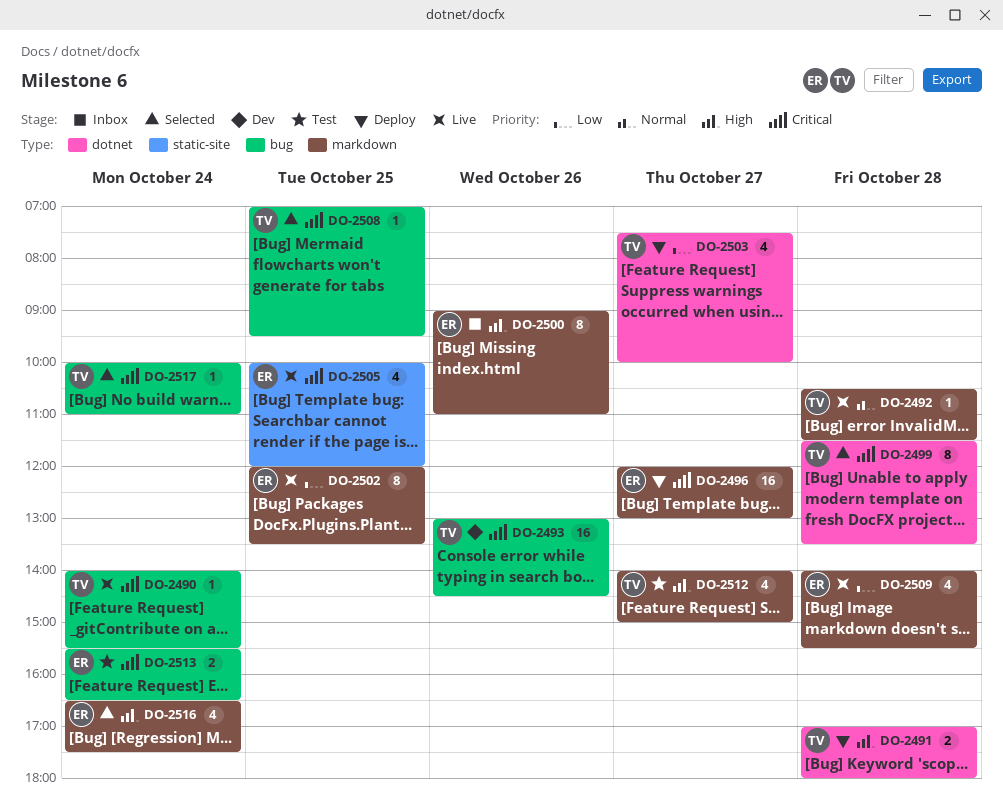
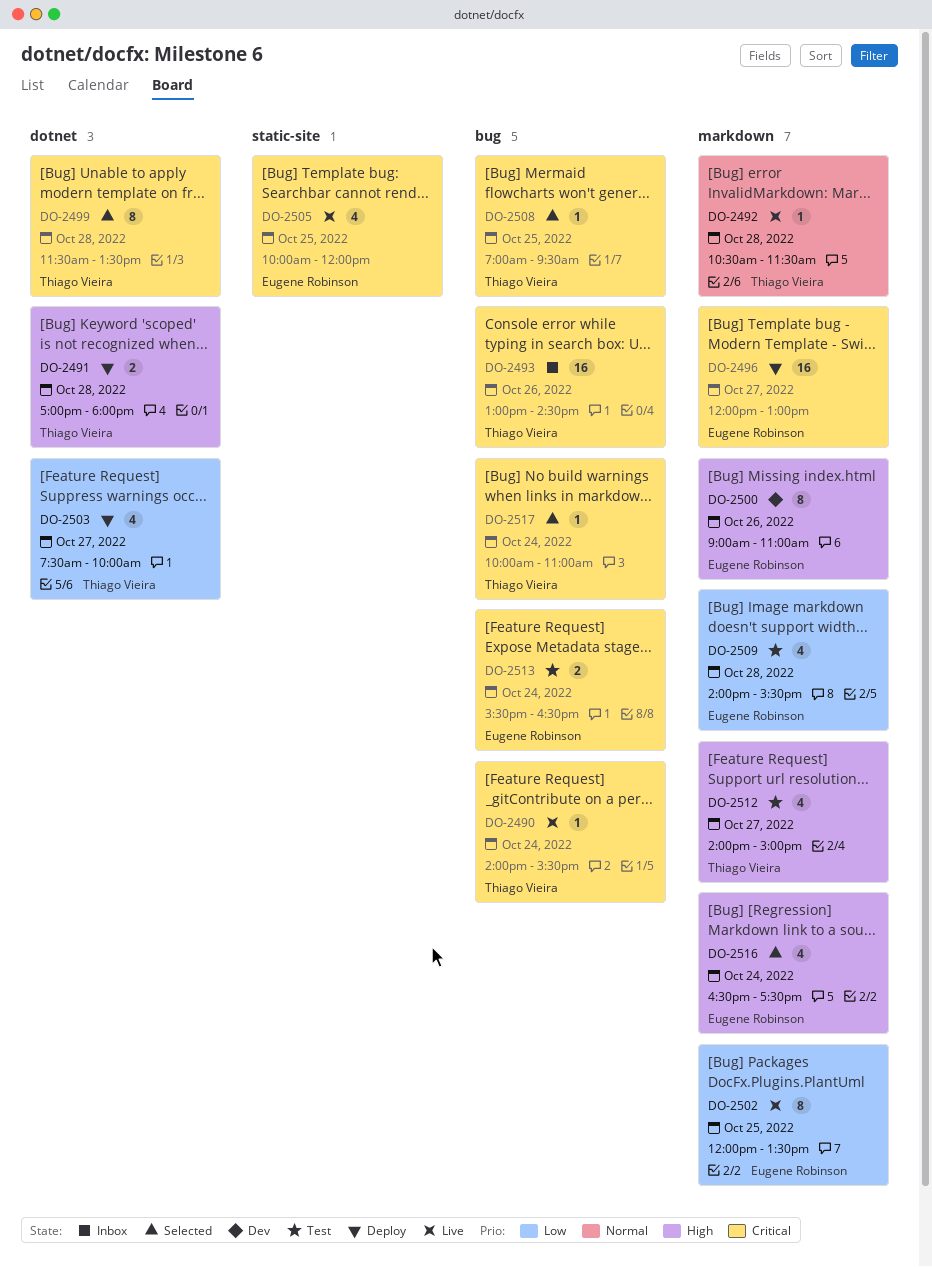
DO-2493, status: Dev -> Inbox
DO-2500, status: Inbox -> Dev
DO-2509, status: Live -> Test

